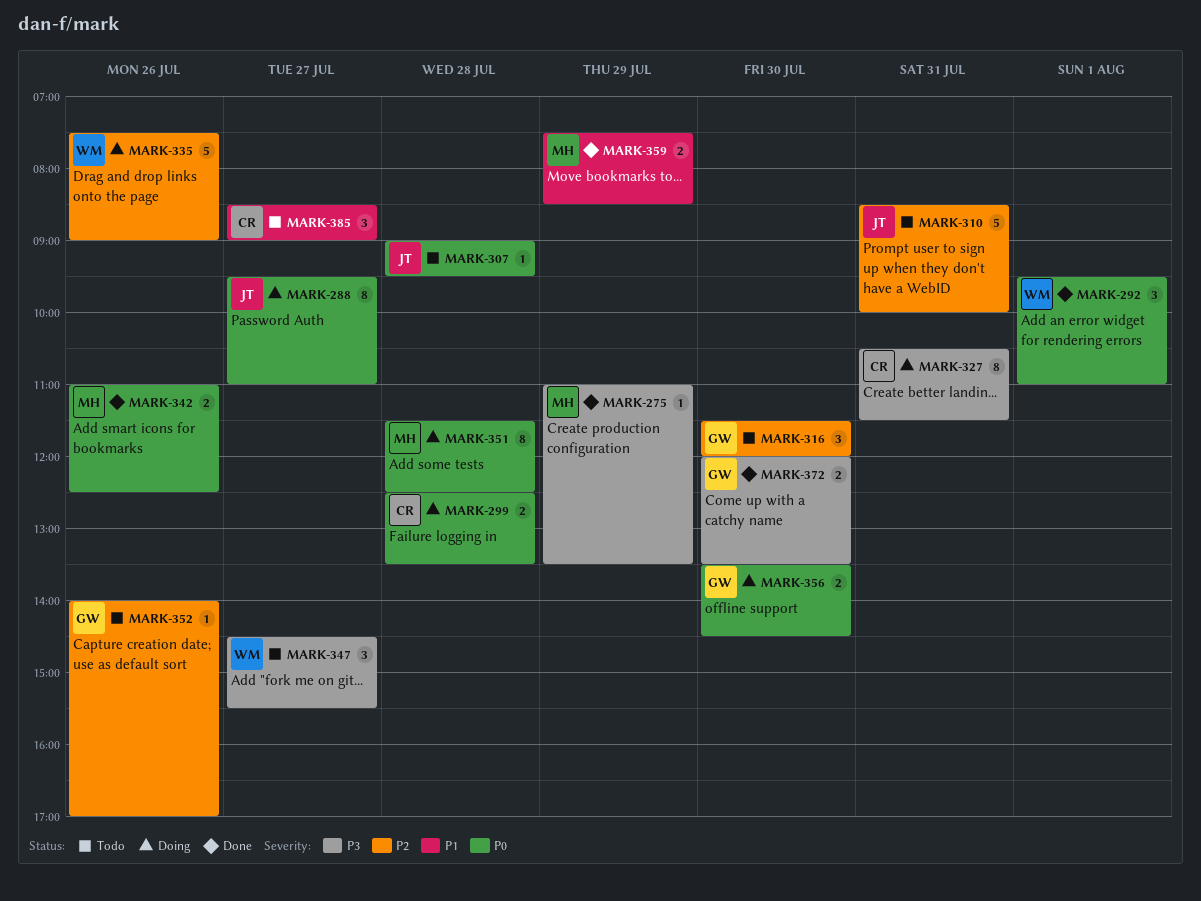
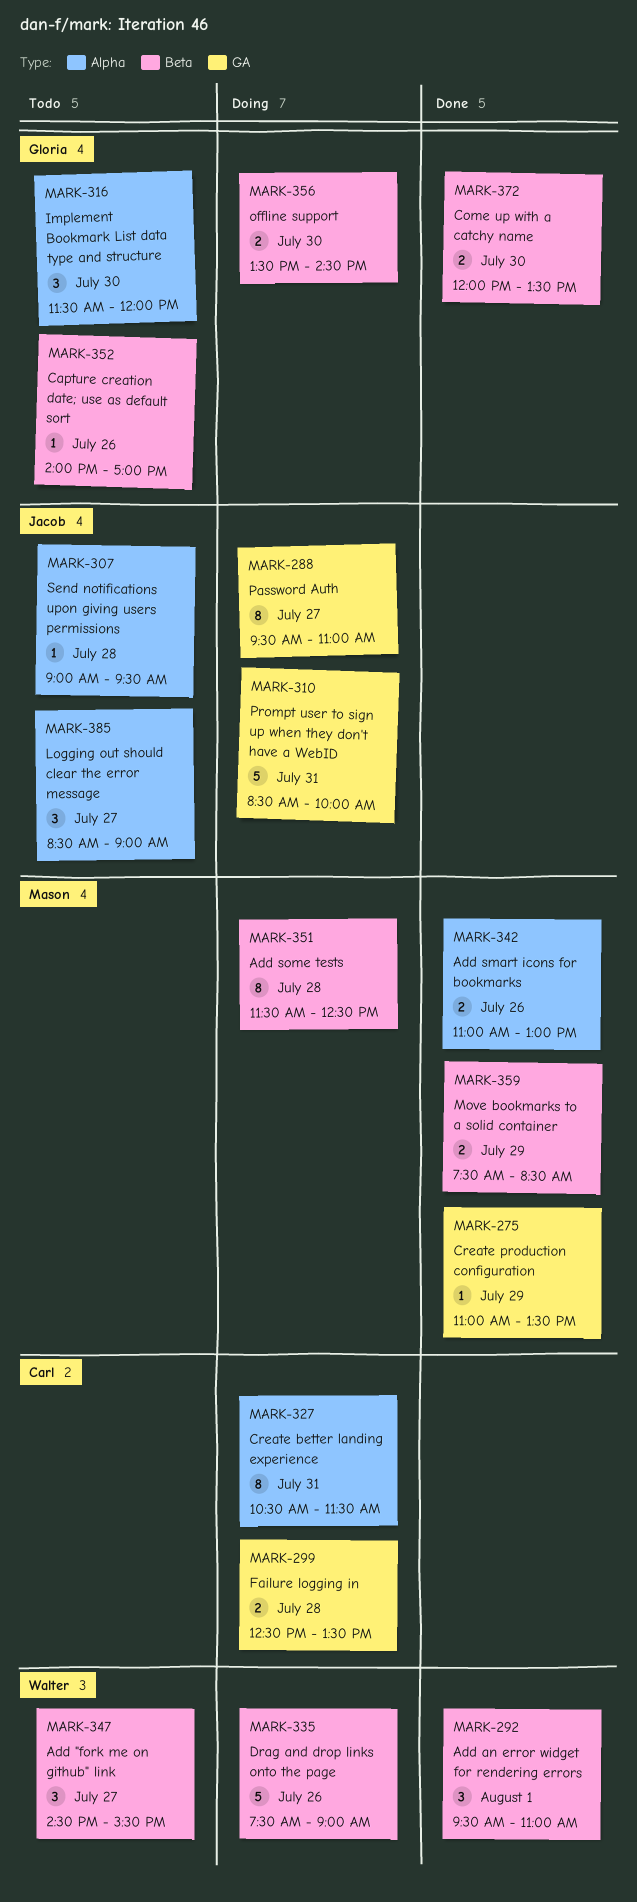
MARK-310, status: Todo -> Doing
MARK-342, ends: 12:30 -> 13:00
MARK-385, owner: Carl -> Jacob

